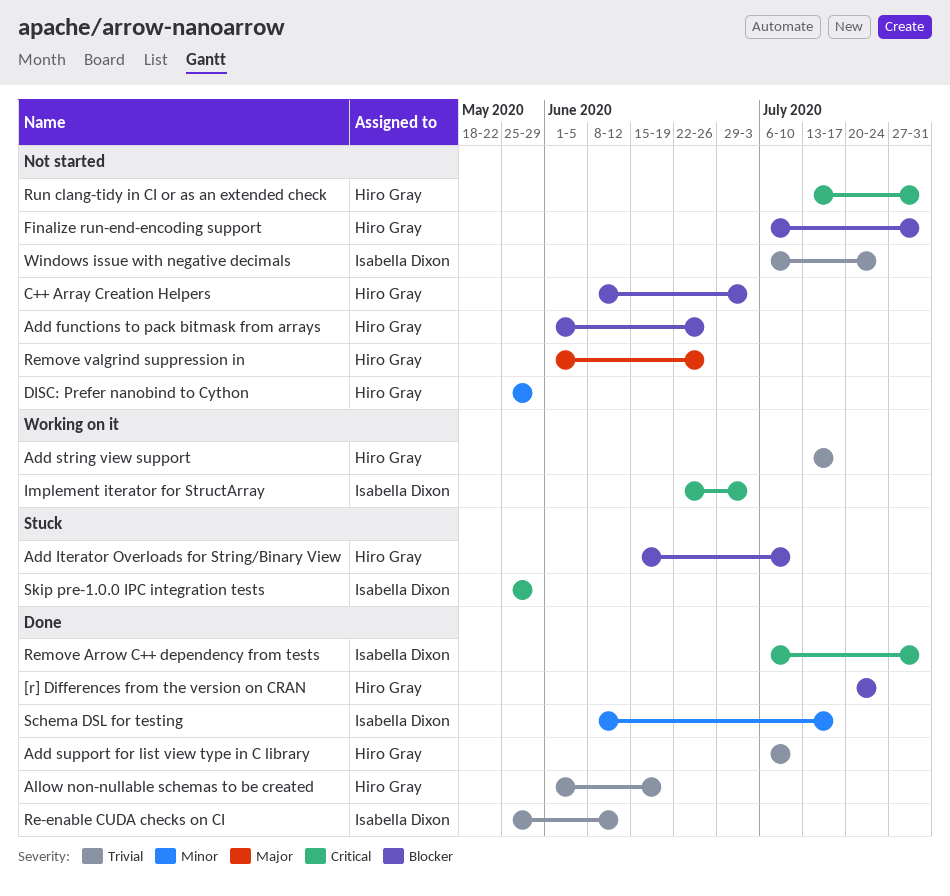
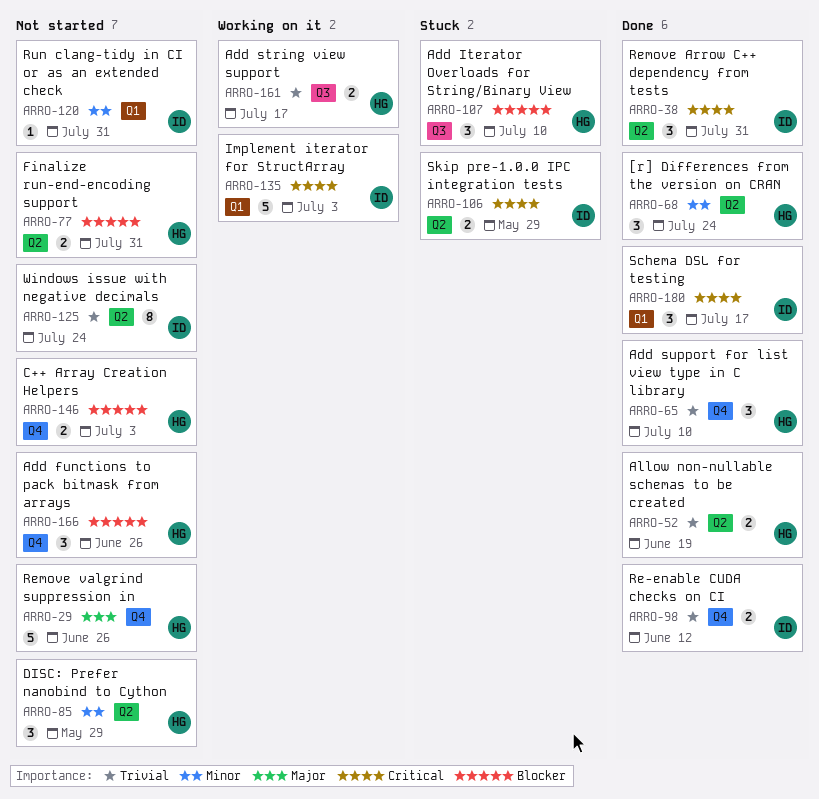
[r] Differences from the version on CRAN, priority: Blocker -> Minor
Run clang-tidy in CI or as an extended check, owner: Hiro Gray -> Isabella Dixon
Run clang-tidy in CI or as an extended check, priority: Critical -> Minor
Schema DSL for testing, priority: Minor -> Critical

